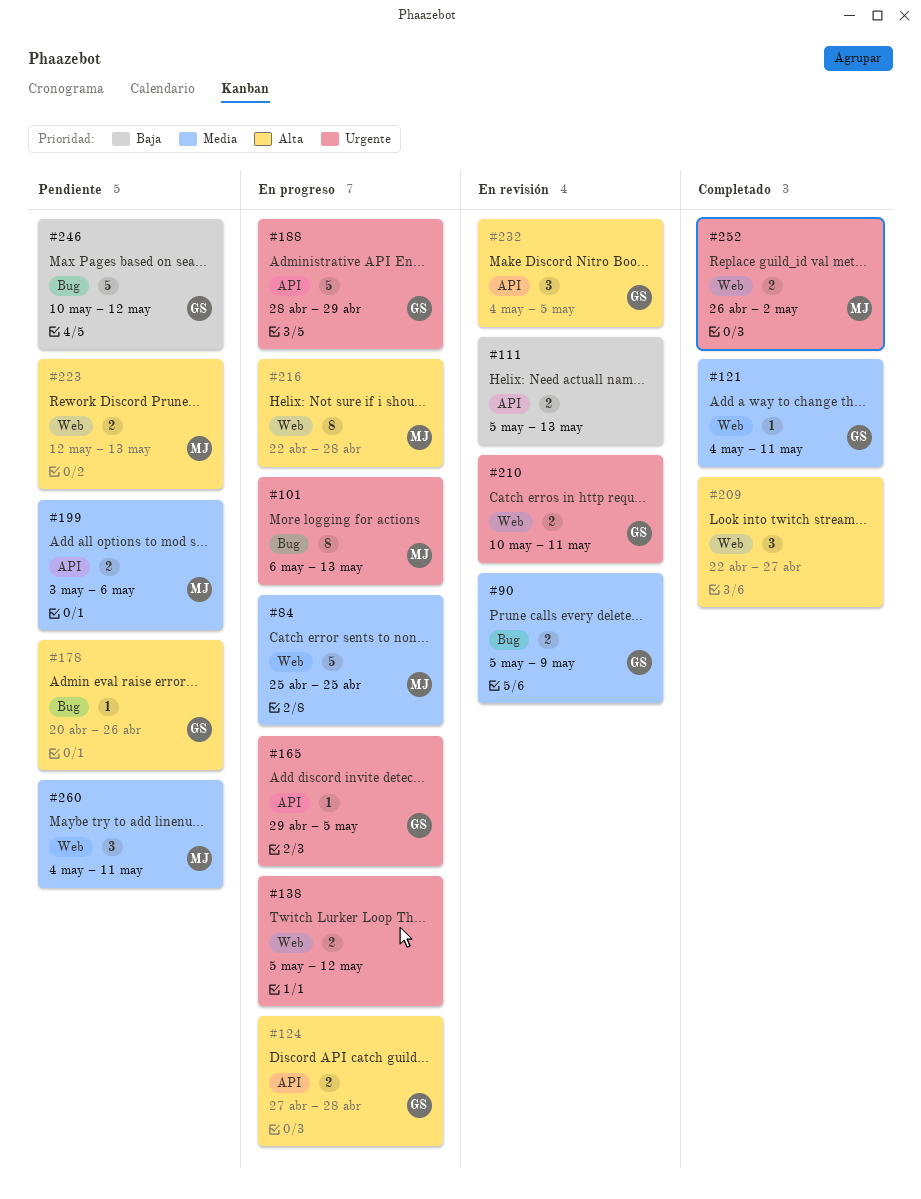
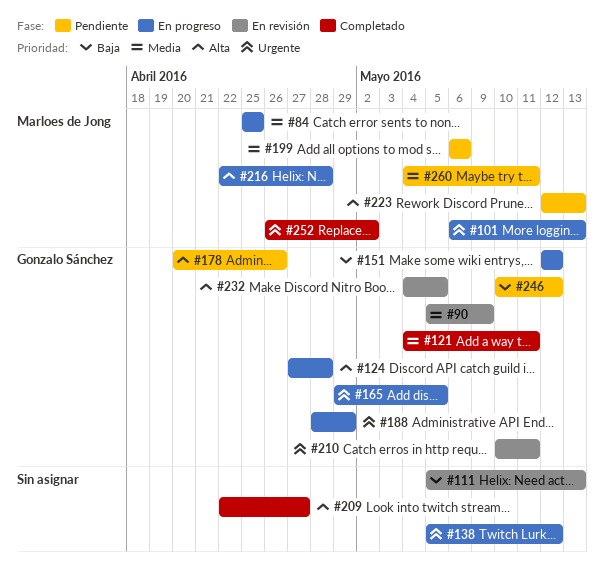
#151: none -> present
#199, start: May 3 -> May 6

